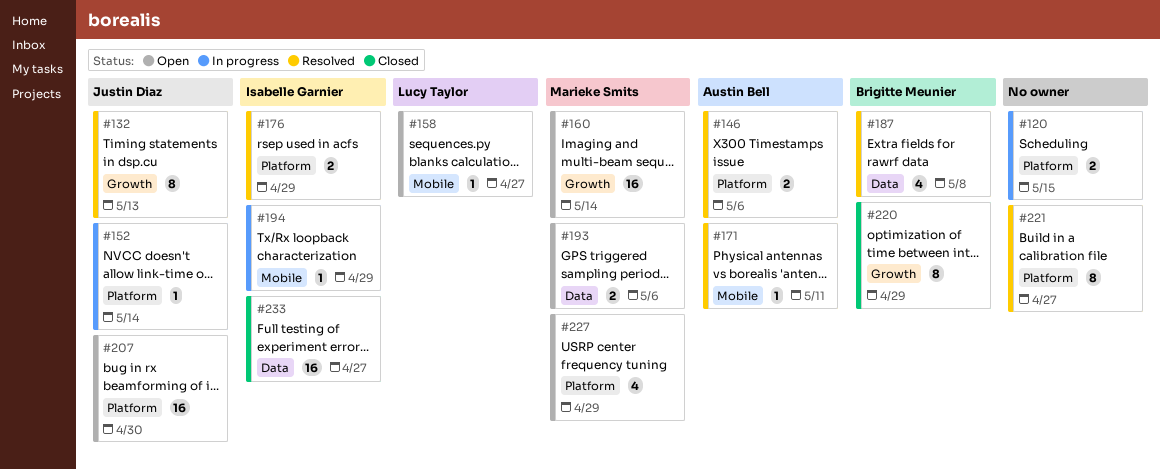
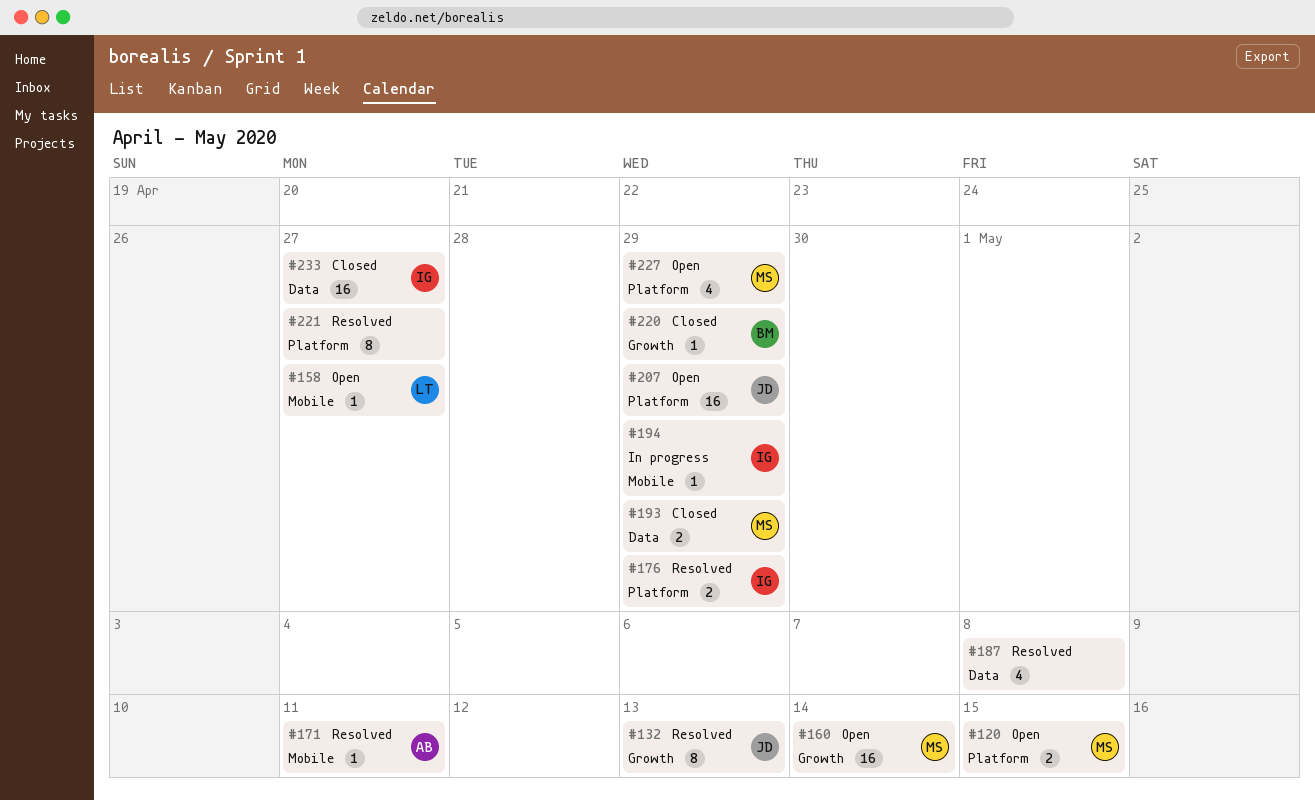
#120, status: In progress -> Open
#120, owner: none -> Marieke Smits
#146: present -> none
#152: present -> none
#187, owner: Brigitte Meunier -> none
#193, status: Open -> Closed
#193, due: May 6 -> Apr 29
#207, due: Apr 30 -> Apr 29
#220, estimate: 8 -> 1

